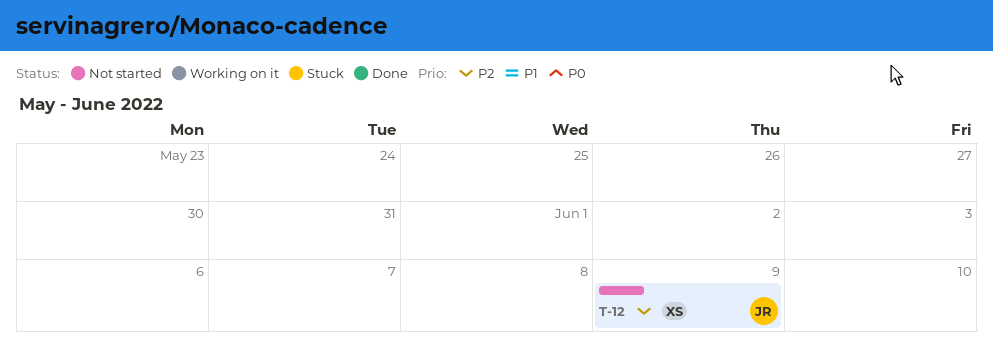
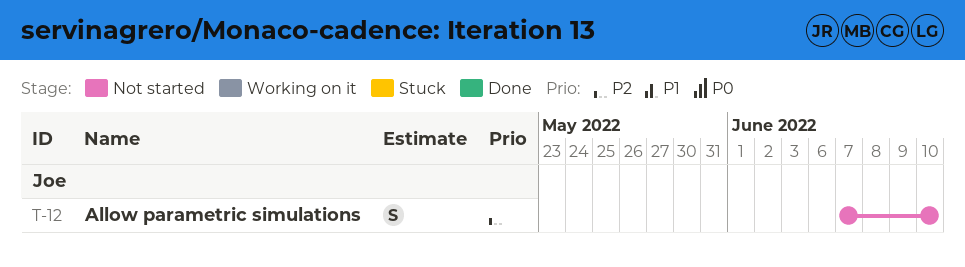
T-12, estimate: XS -> S
T-12, due: Jun 9 -> Jun 10

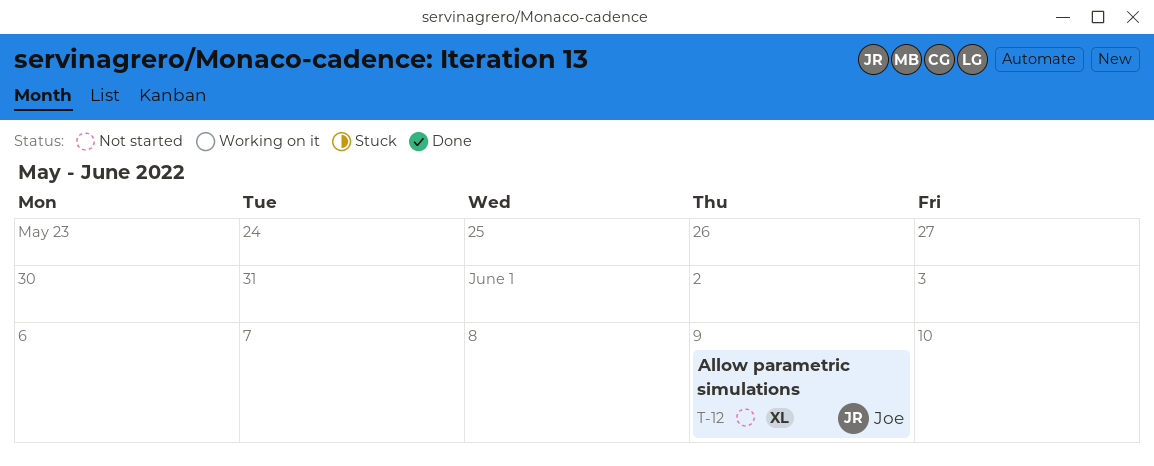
T-12, estimate: S -> XL
T-12, due: Jun 10 -> Jun 9

